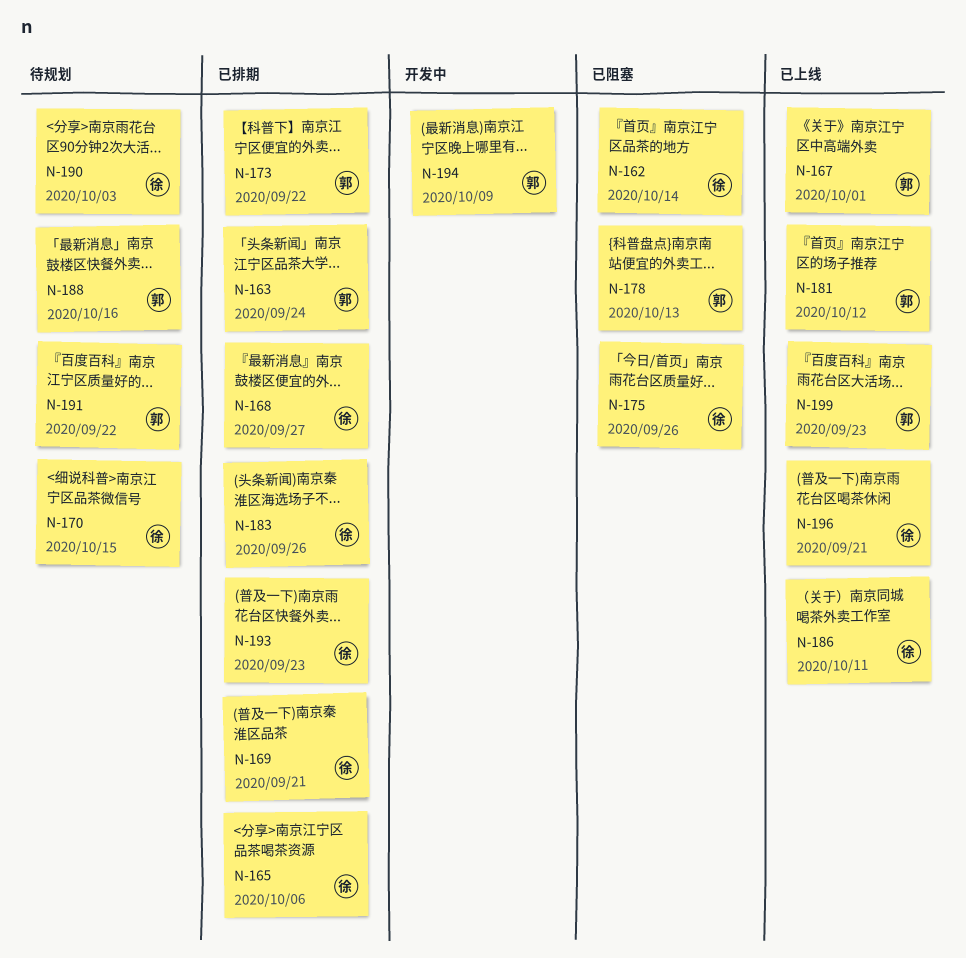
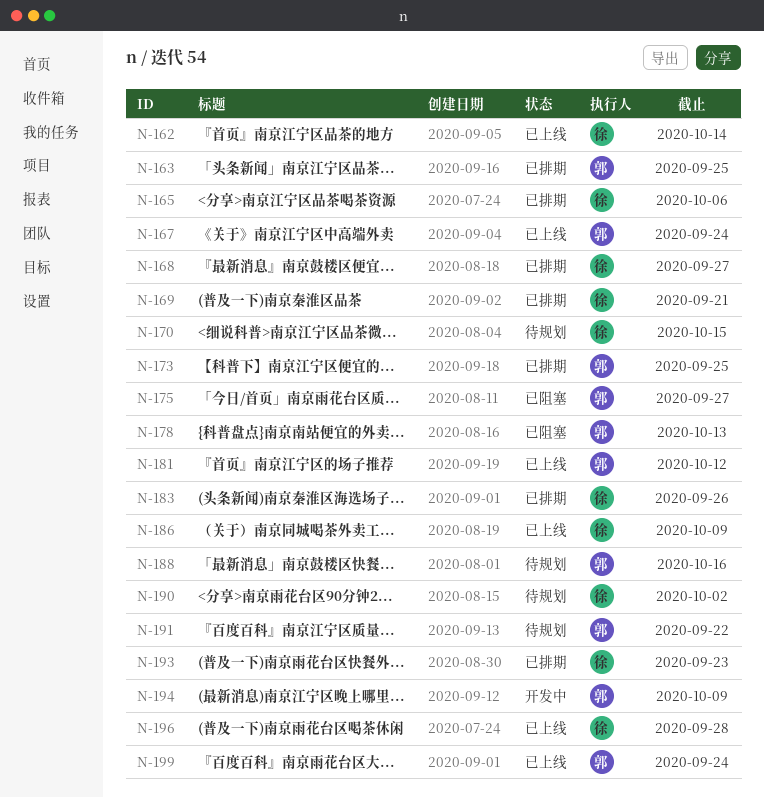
N-162, status: 已阻塞 -> 已上线
N-163, due: Sep 24 -> Sep 25
N-167, due: Oct 1 -> Sep 24
N-173, due: Sep 22 -> Sep 25
N-175, owner: 徐 -> 郭
N-175, due: Sep 26 -> Sep 27
N-186, due: Oct 11 -> Oct 9
N-190, due: Oct 3 -> Oct 2
N-196, due: Sep 21 -> Sep 28
N-199, due: Sep 23 -> Sep 24

